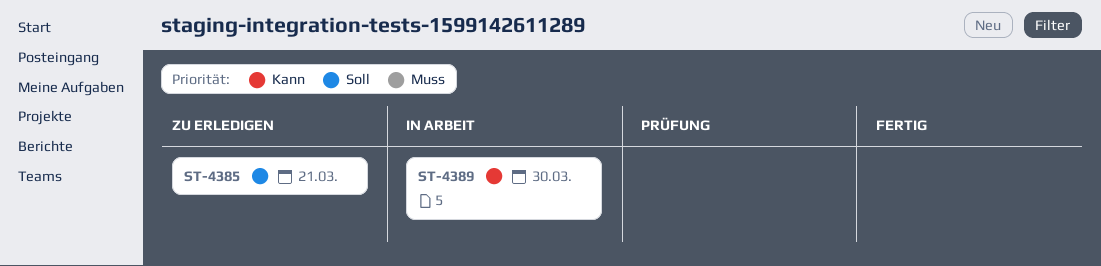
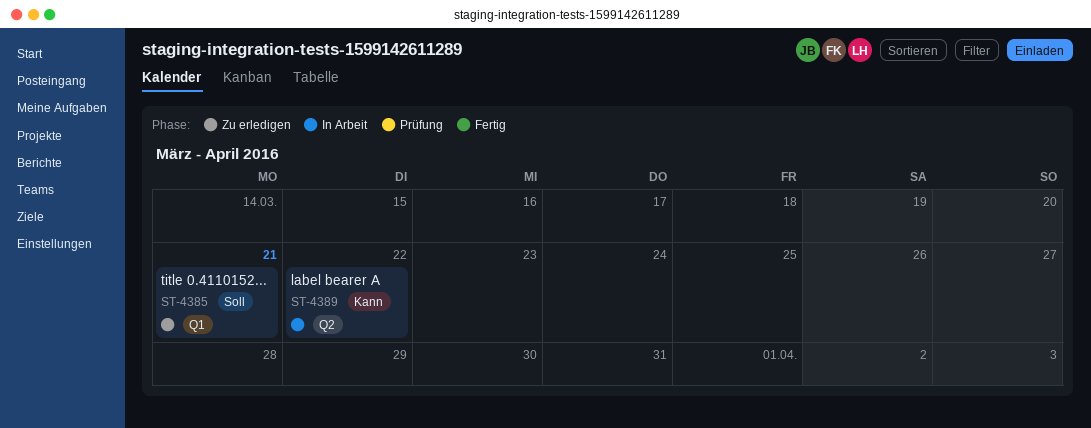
ST-4389, due: Mar 30 -> Mar 22

